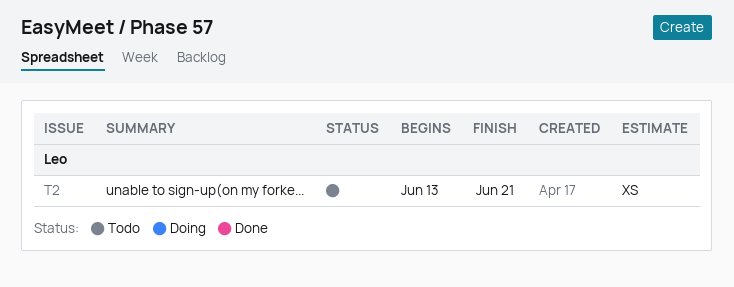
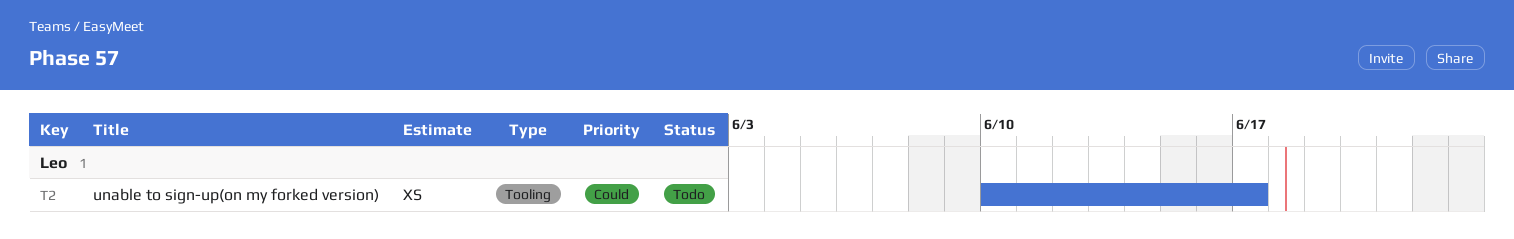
T2, start: Jun 13 -> Jun 10
T2, due: Jun 21 -> Jun 17

